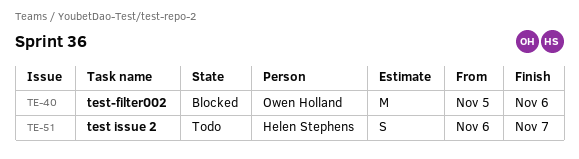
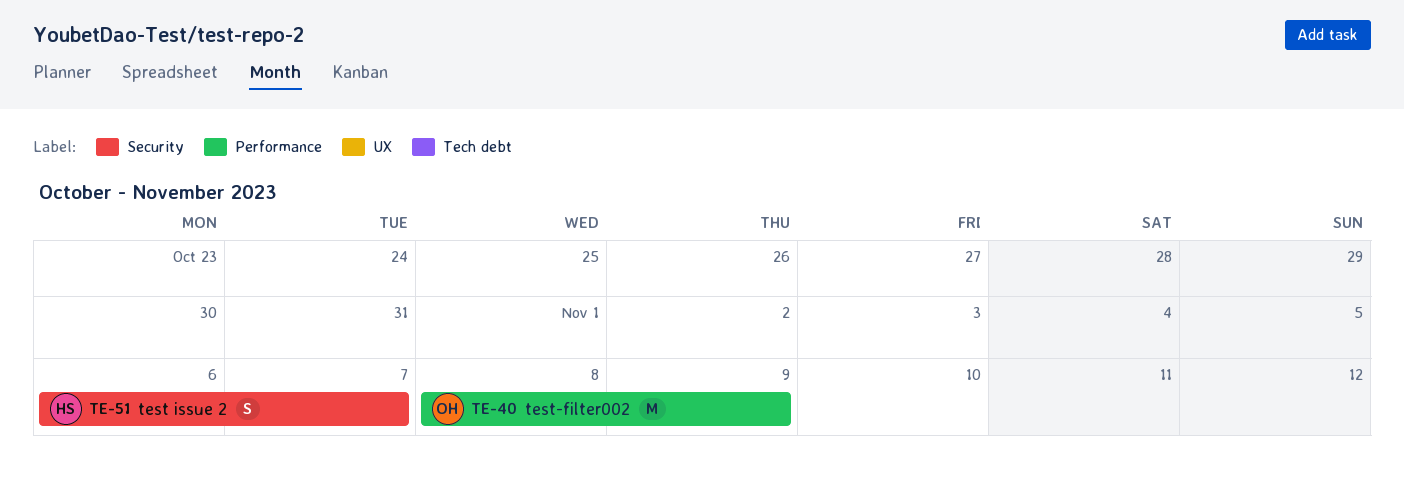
TE-40, start: Nov 5 -> Nov 8
TE-40, due: Nov 6 -> Nov 9

